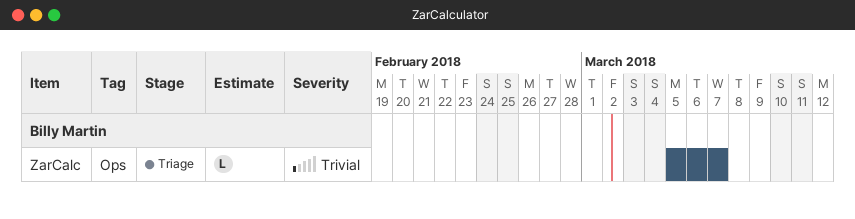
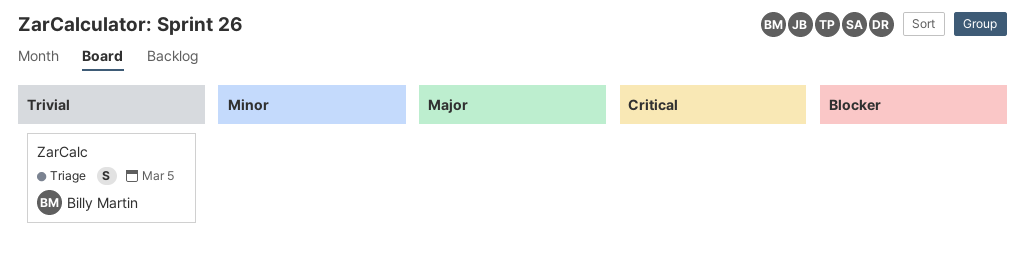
ZarCalc, estimate: L -> S
ZarCalc, due: Mar 7 -> Mar 5

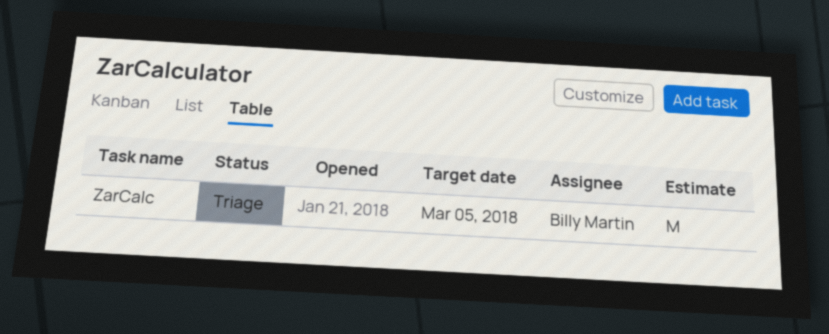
ZarCalc, estimate: S -> M

